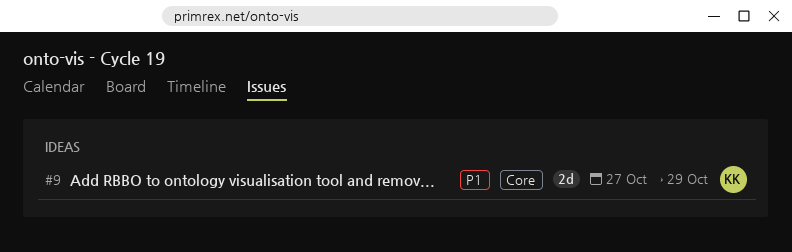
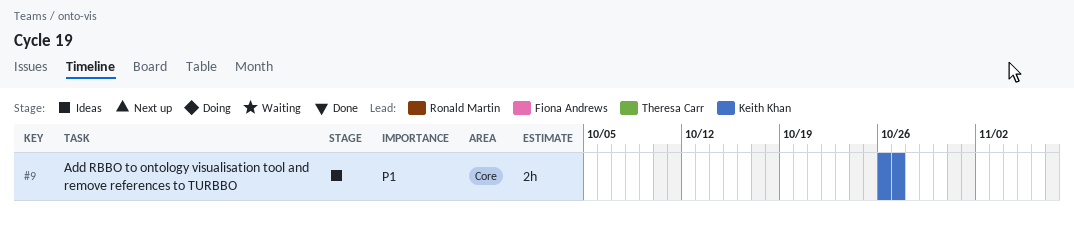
#9, estimate: 2d -> 2h
#9, start: Oct 27 -> Oct 26
#9, due: Oct 29 -> Oct 27

